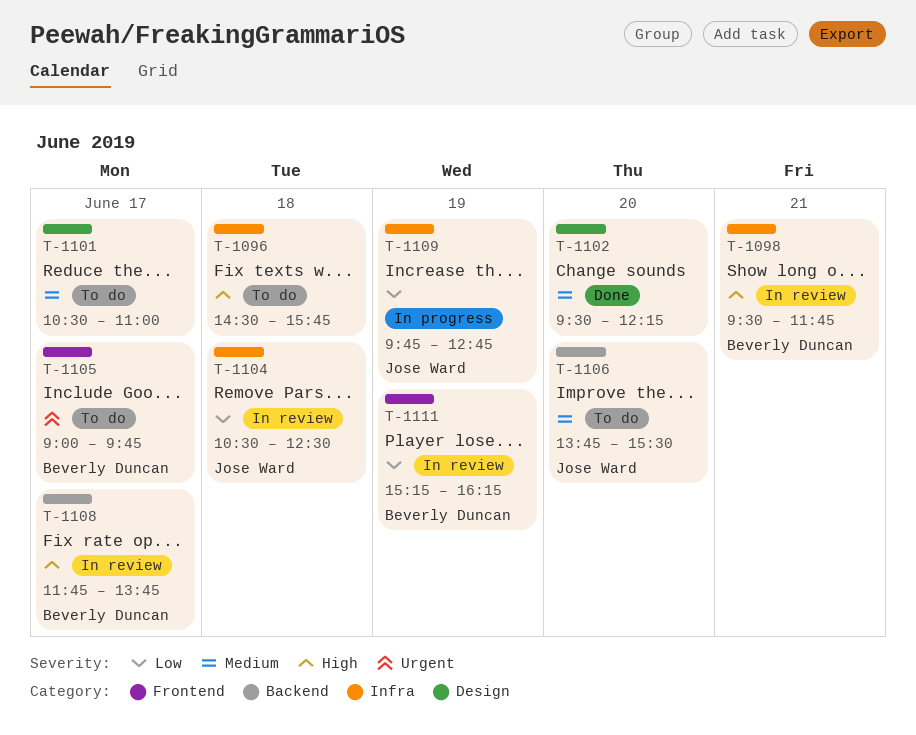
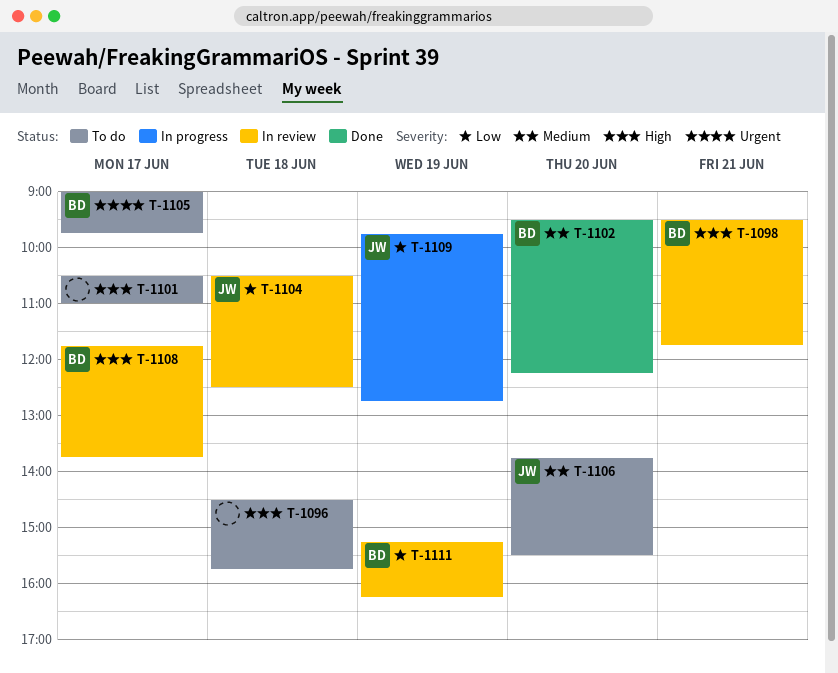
T-1101, priority: Medium -> High
T-1102, owner: none -> Beverly Duncan

